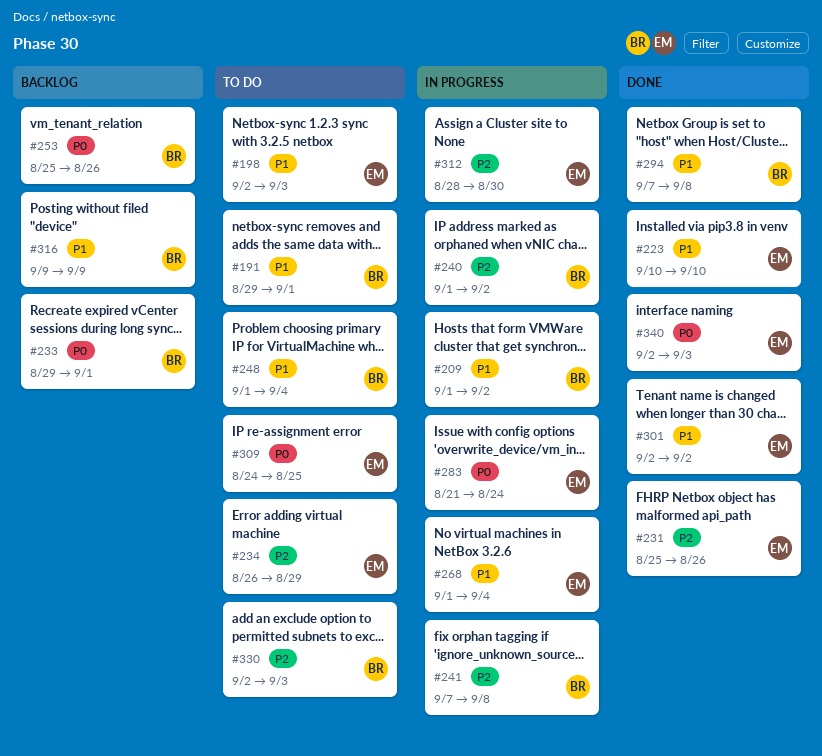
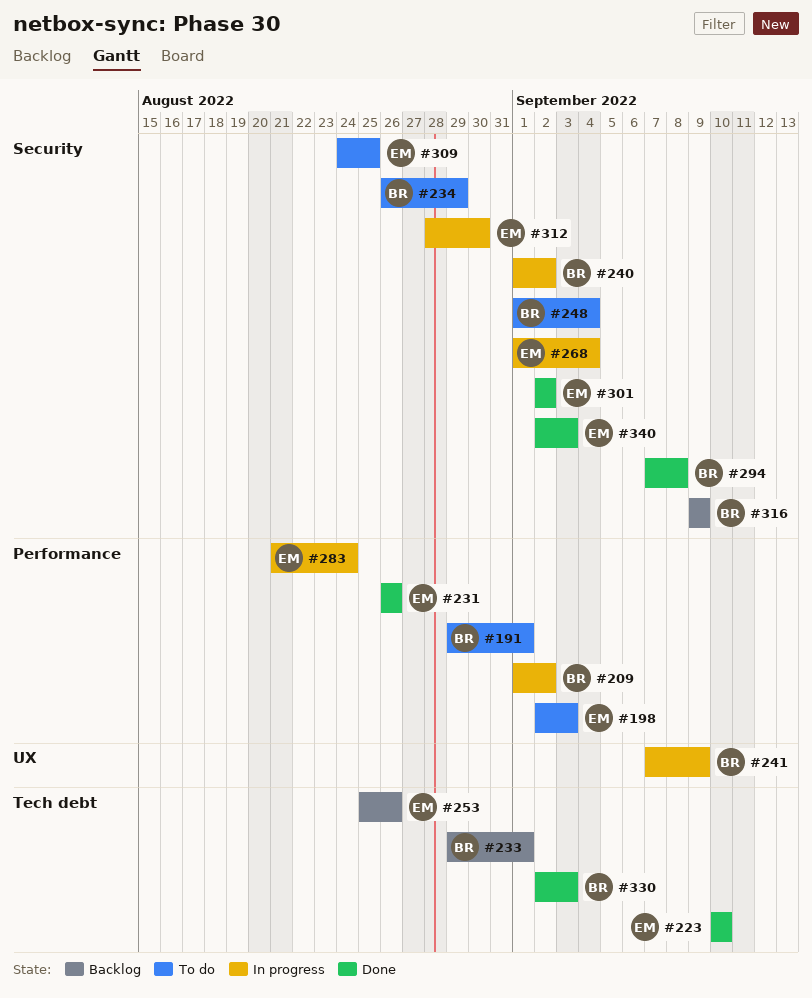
#231, start: Aug 25 -> Aug 26
#234, owner: EM -> BR
#241, due: Sep 8 -> Sep 9
#253, owner: BR -> EM
#330, status: To do -> Done

